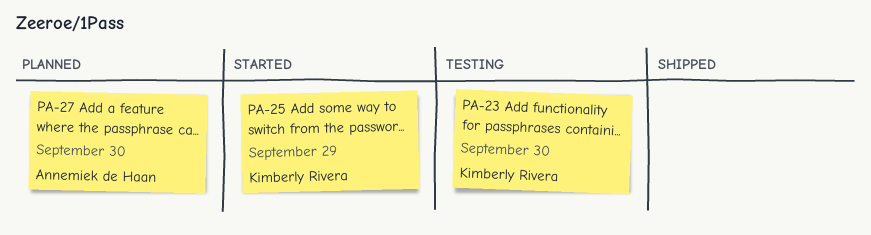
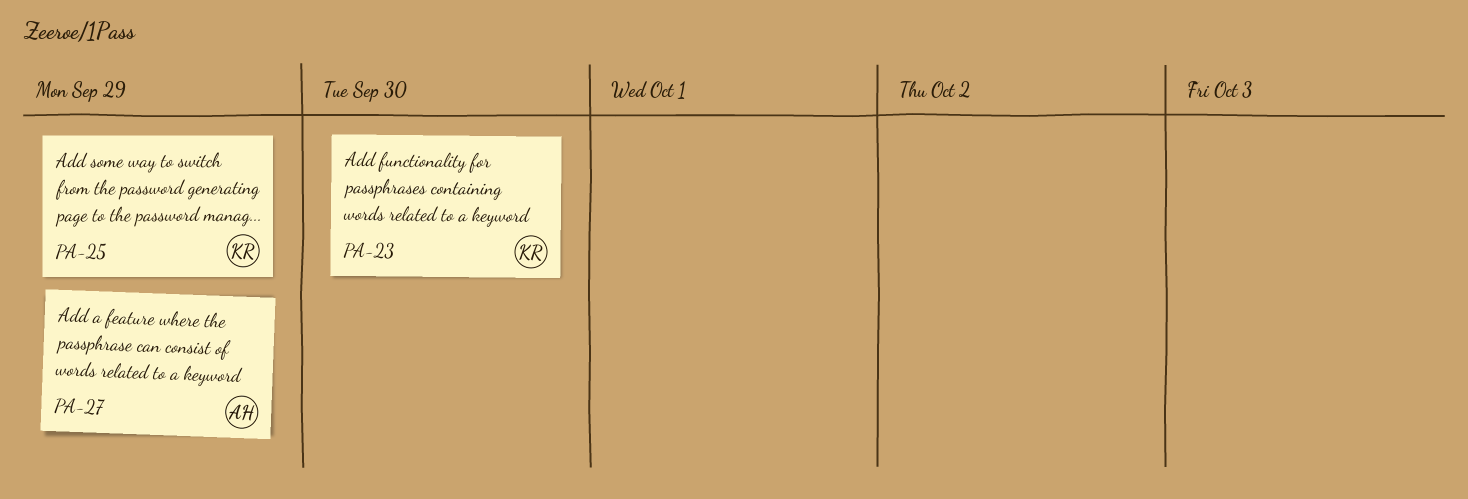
PA-27, due: Sep 30 -> Sep 29

